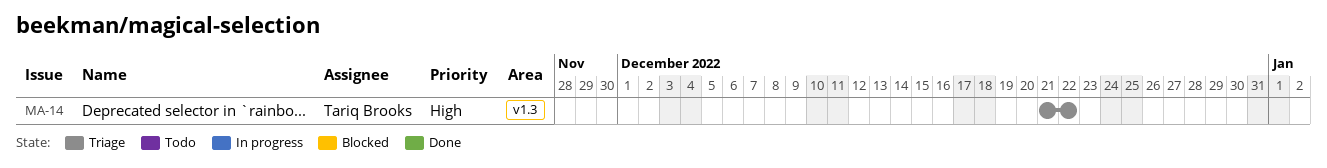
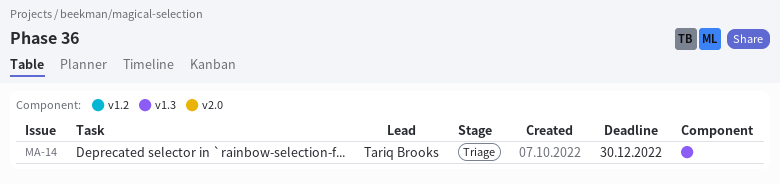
MA-14, due: Dec 22 -> Dec 30

